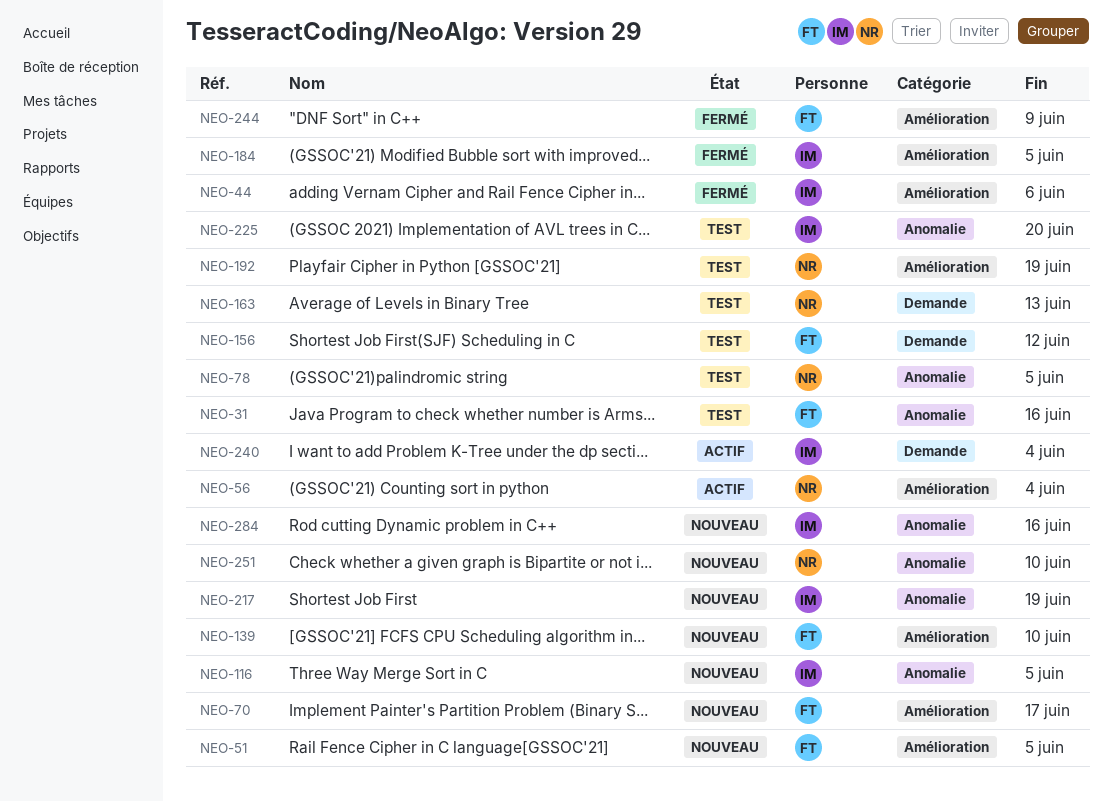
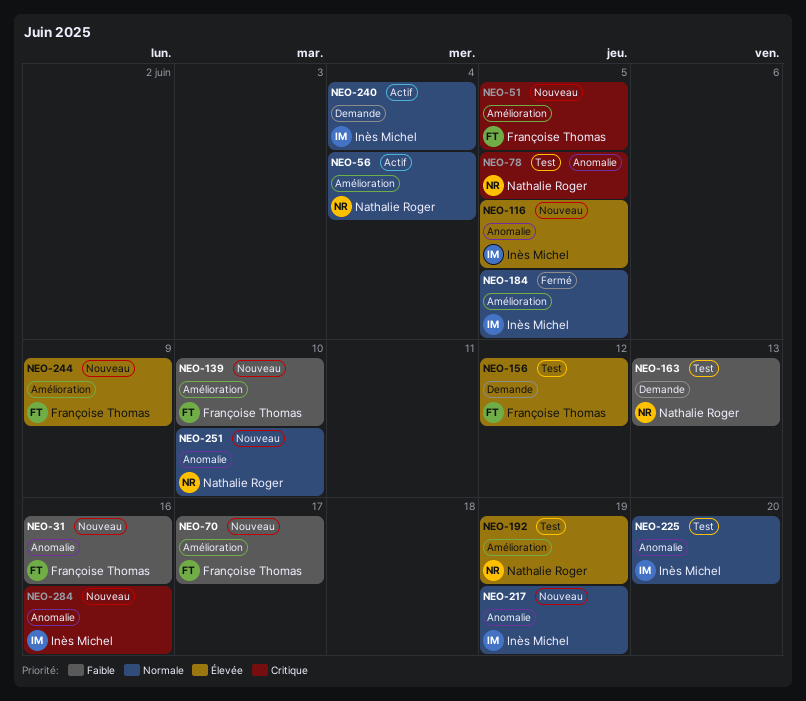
NEO-31, status: Test -> Nouveau
NEO-44: present -> none
NEO-244, status: Fermé -> Nouveau

